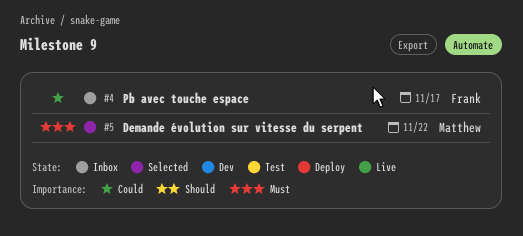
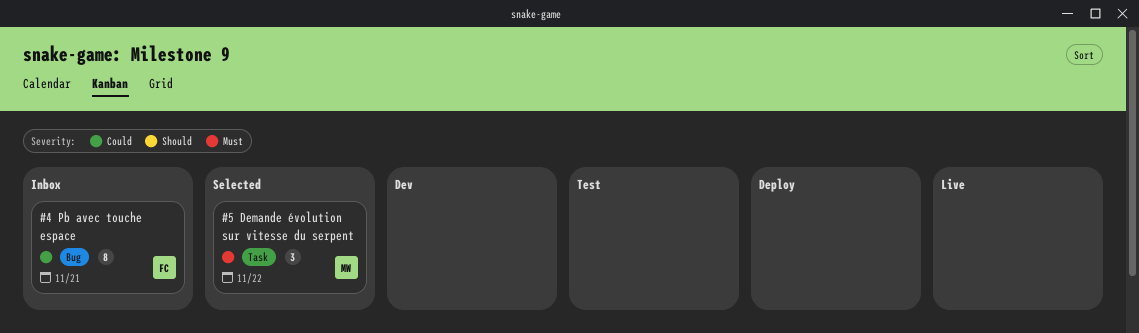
#4, due: Nov 17 -> Nov 21

